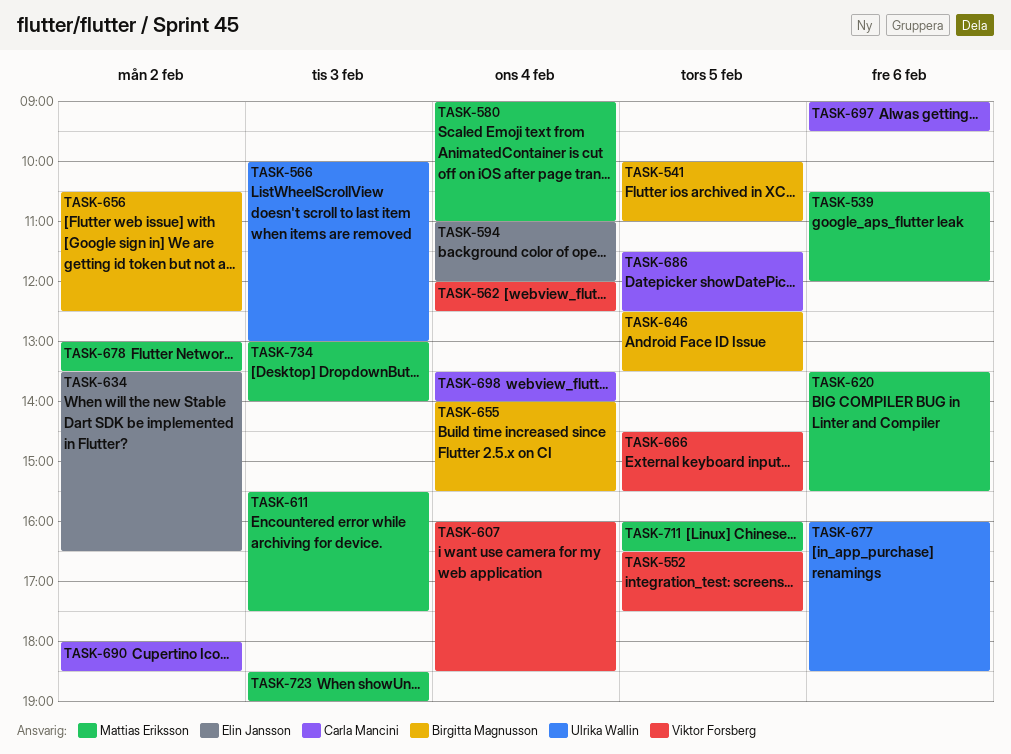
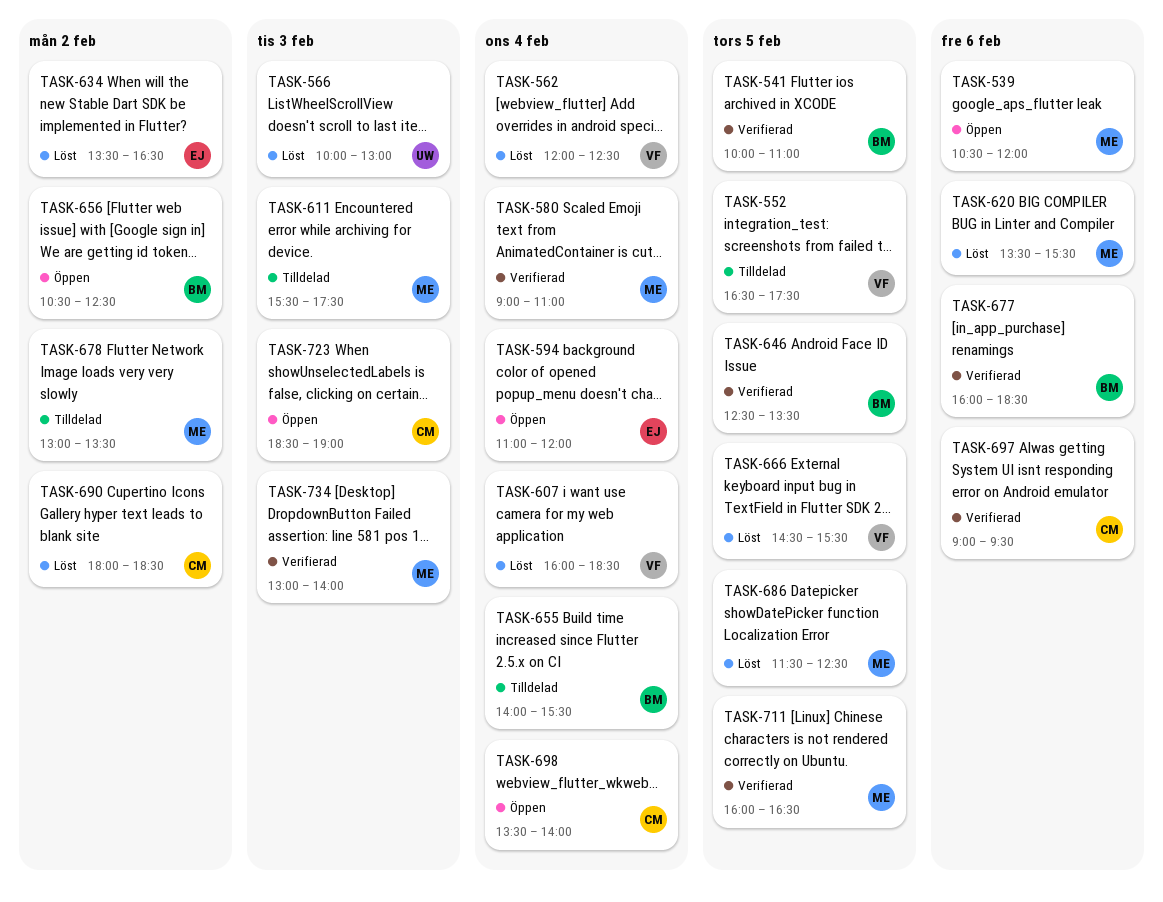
TASK-677, owner: Ulrika Wallin -> Birgitta Magnusson
TASK-686, owner: Carla Mancini -> Mattias Eriksson
TASK-723, owner: Mattias Eriksson -> Carla Mancini

